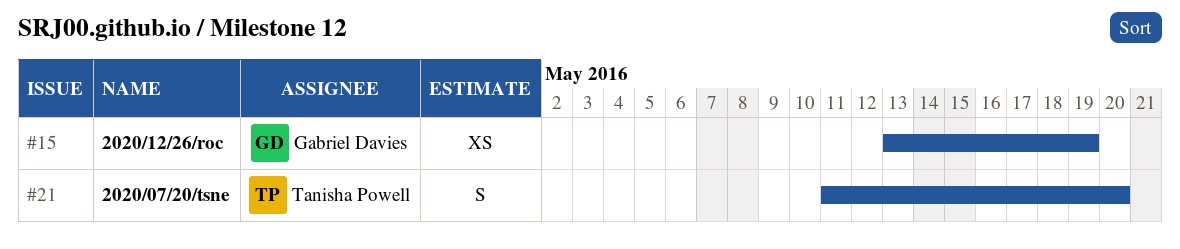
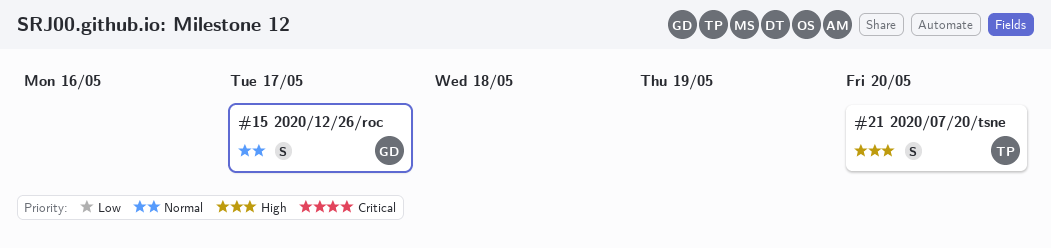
#15, estimate: XS -> S
#15, due: May 19 -> May 17

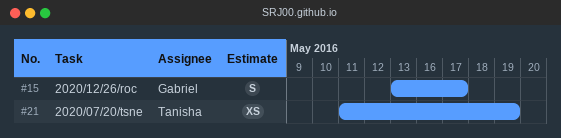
#21, estimate: S -> XS
#21, due: May 20 -> May 19

